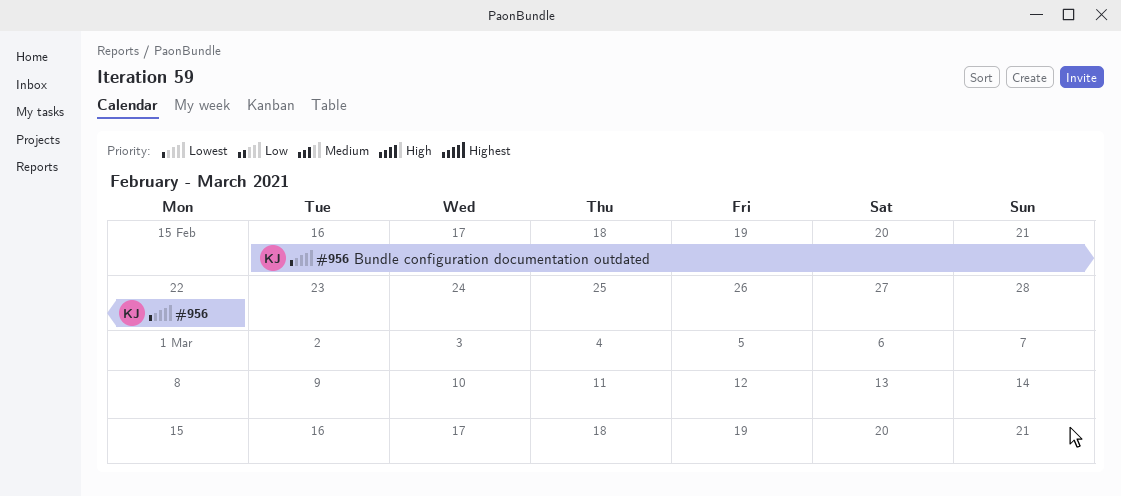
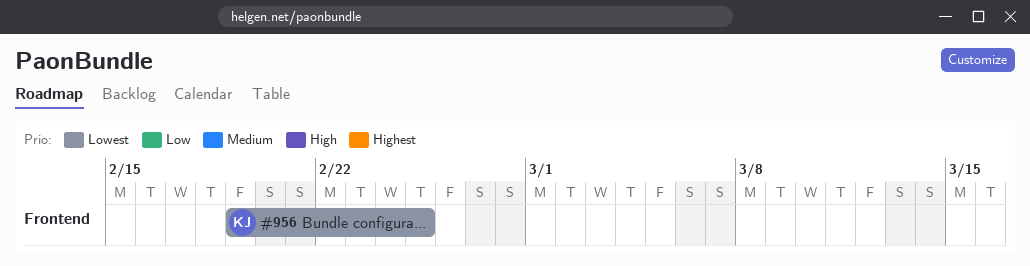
#956, start: Feb 16 -> Feb 19
#956, due: Feb 22 -> Feb 25

